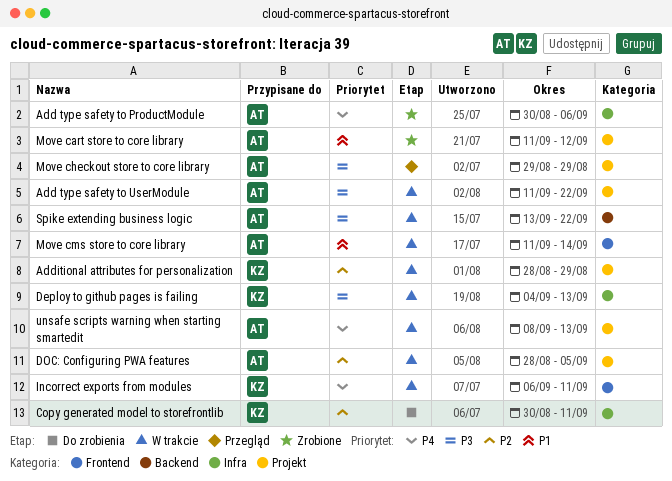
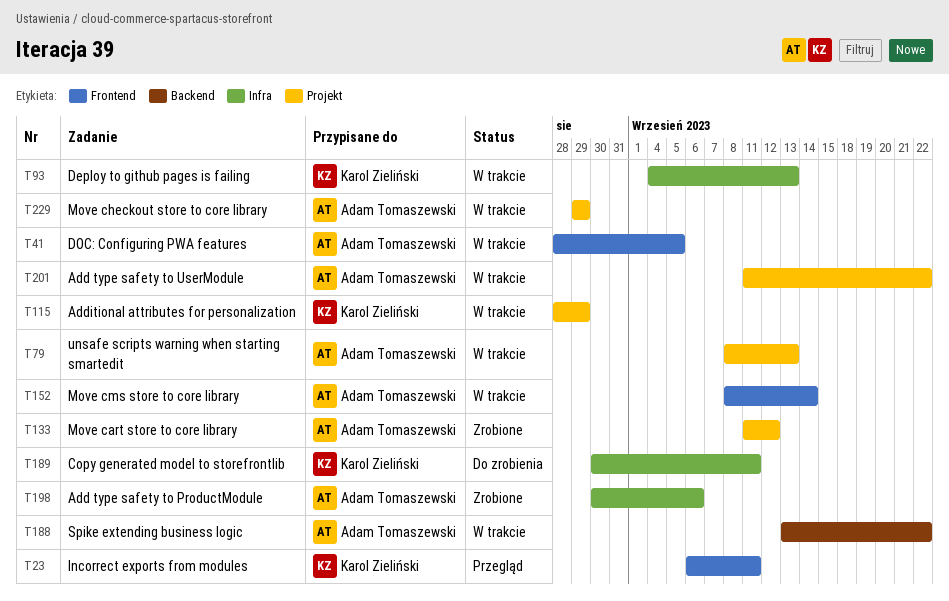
DOC: Configuring PWA features, label: Projekt -> Frontend
Incorrect exports from modules, status: W trakcie -> Przegląd
Move checkout store to core library, status: Przegląd -> W trakcie
Move cms store to core library, start: Sep 11 -> Sep 8

